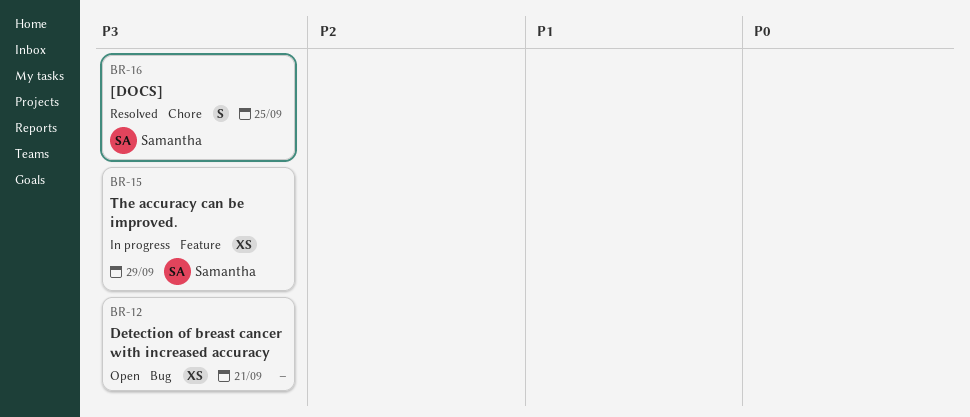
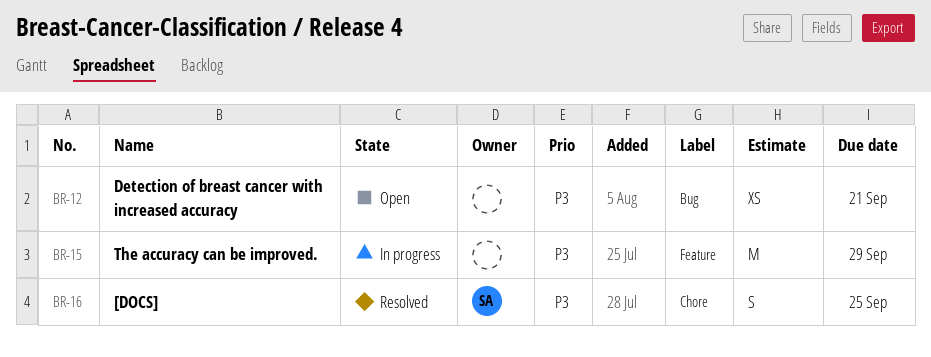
BR-15, owner: Samantha -> none
BR-15, estimate: XS -> M

